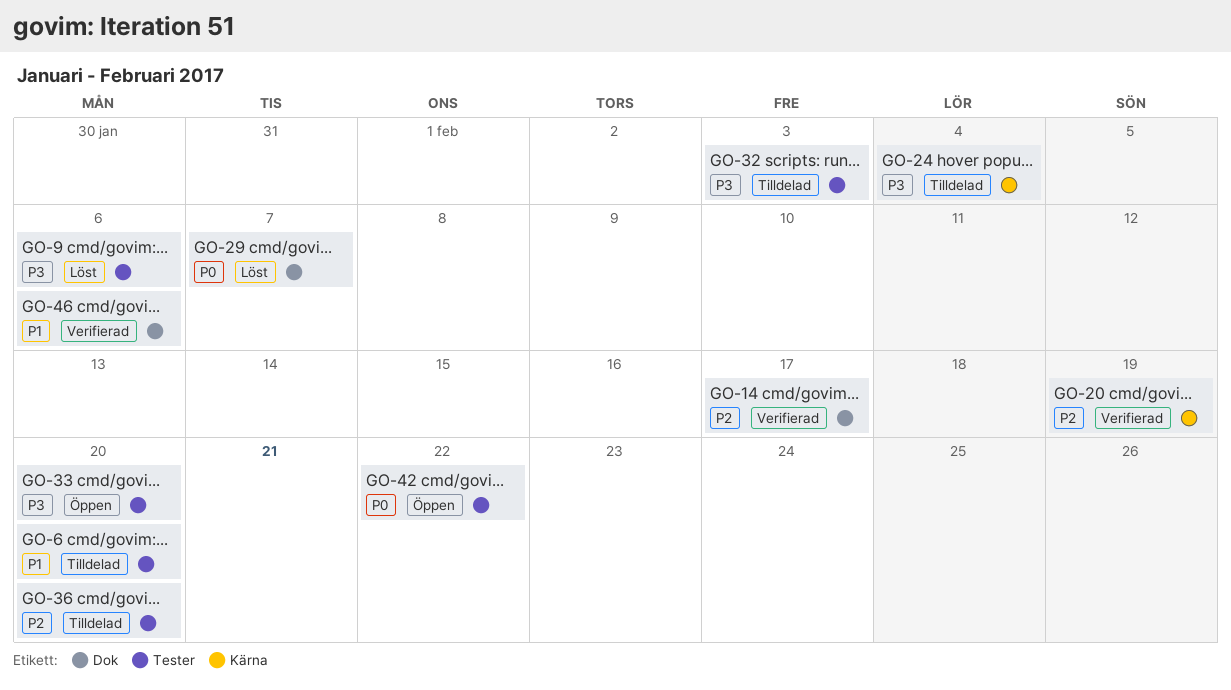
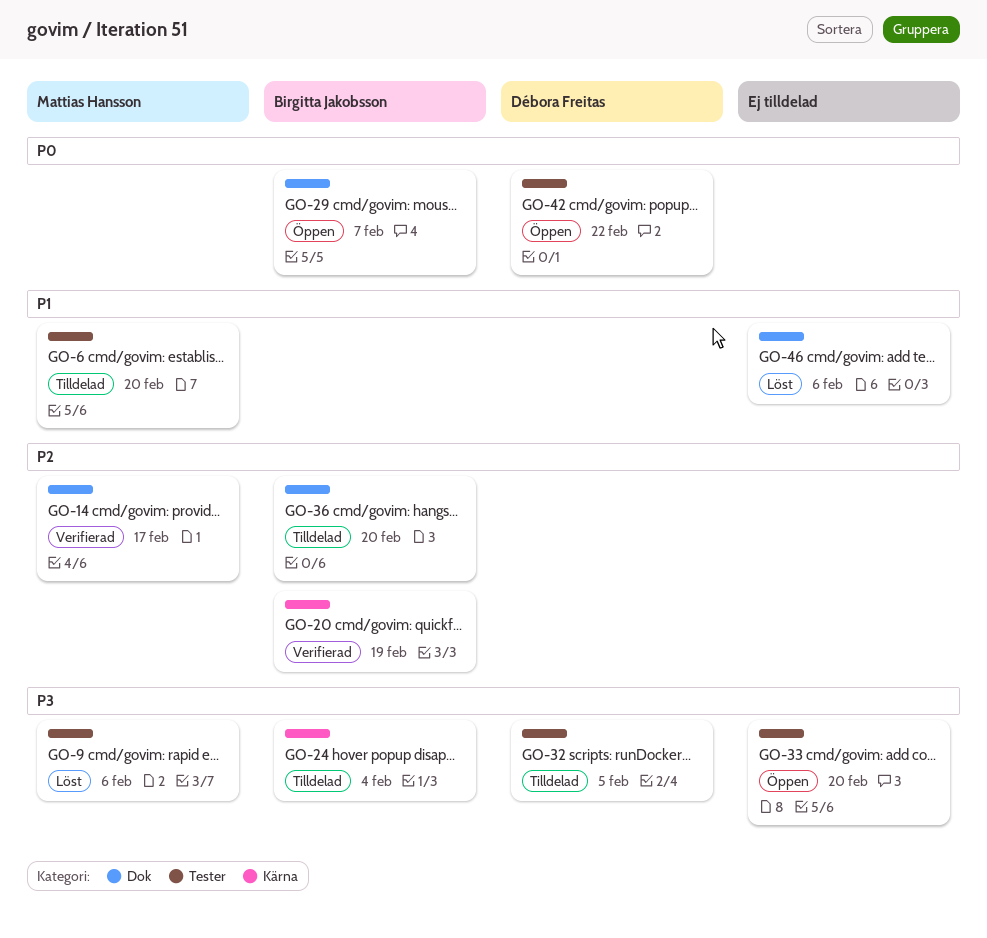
GO-29, status: Löst -> Öppen
GO-32, due: Feb 3 -> Feb 5
GO-36, label: Tester -> Dok
GO-46, status: Verifierad -> Löst

